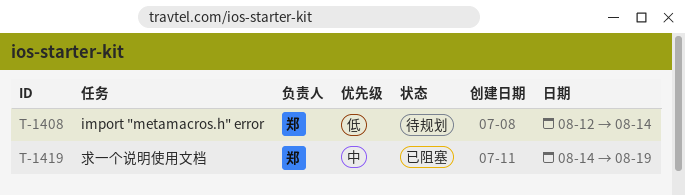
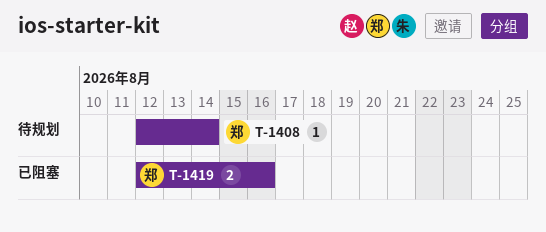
T-1419, start: Aug 14 -> Aug 12
T-1419, due: Aug 19 -> Aug 16

